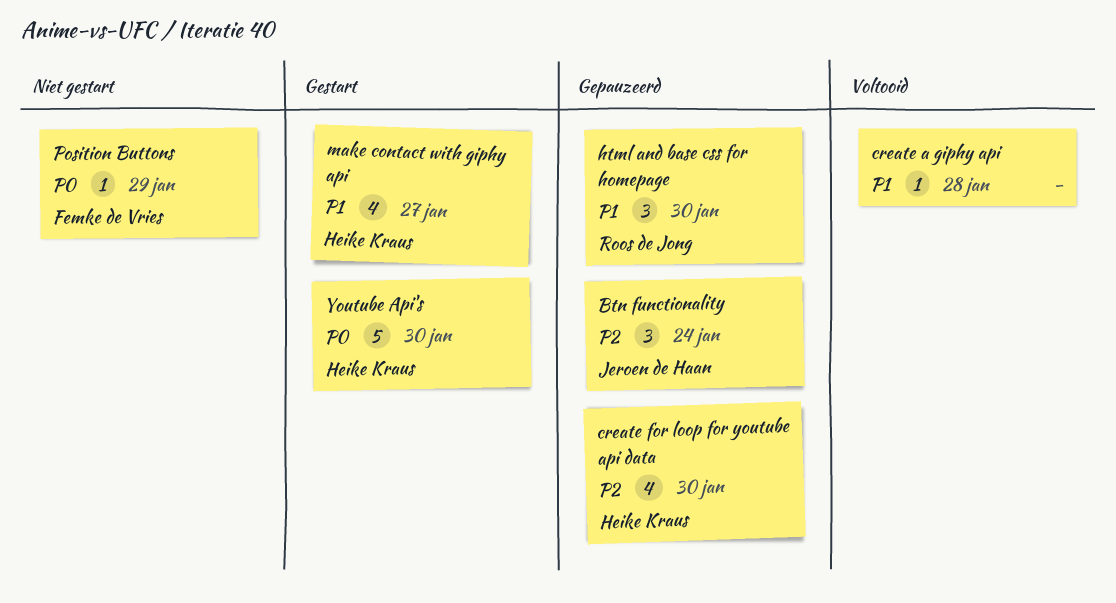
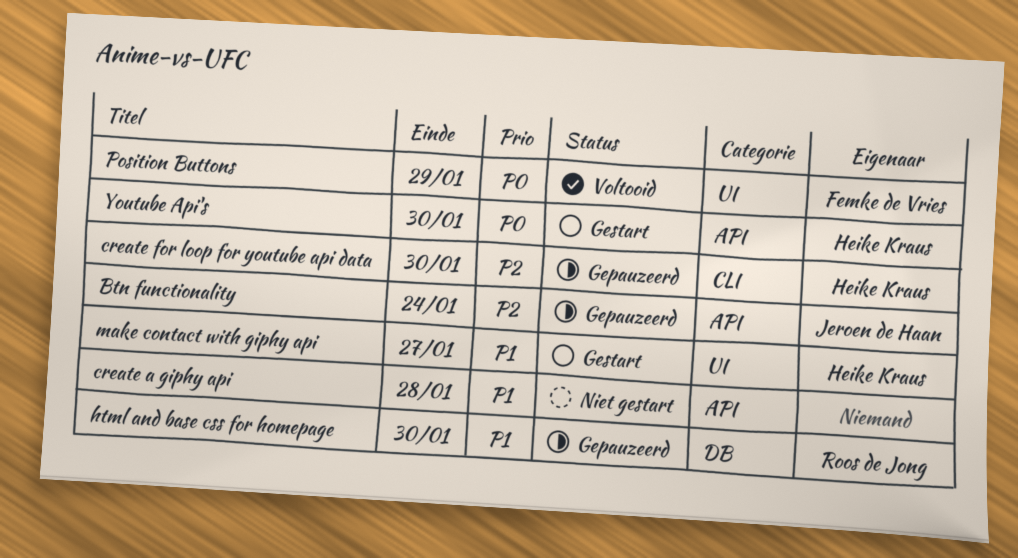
create a giphy api, status: Voltooid -> Niet gestart
Position Buttons, status: Niet gestart -> Voltooid

